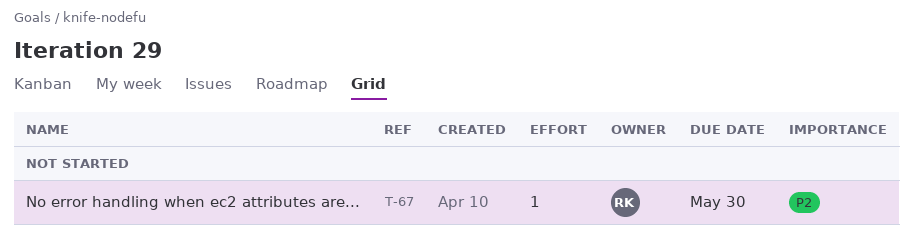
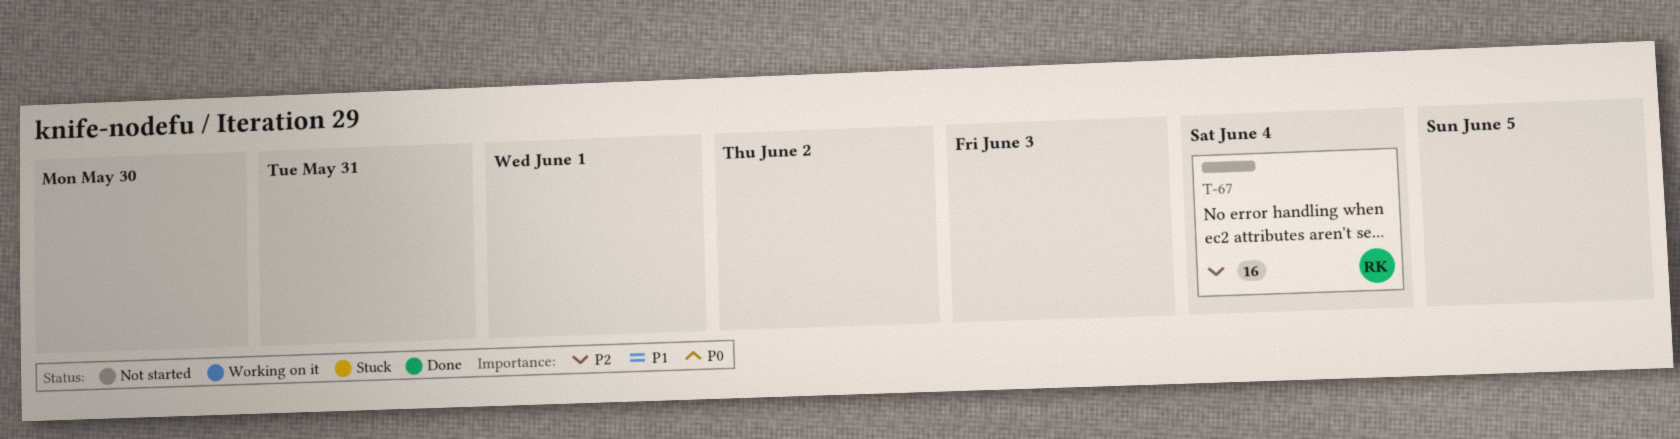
T-67, estimate: 1 -> 16
T-67, due: May 30 -> Jun 4

